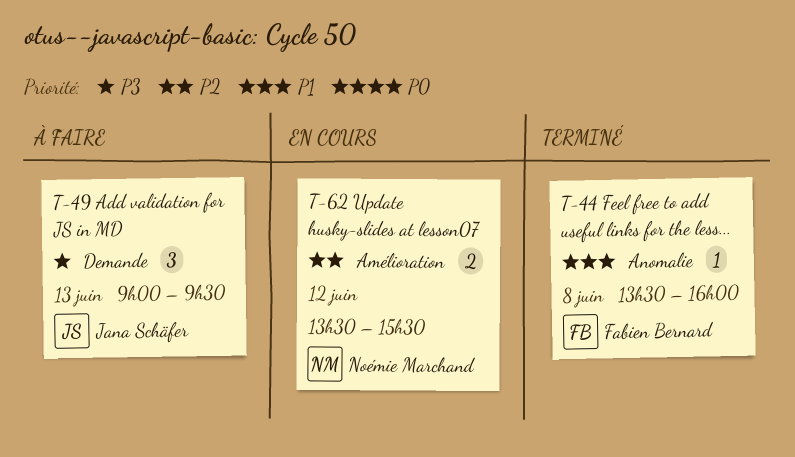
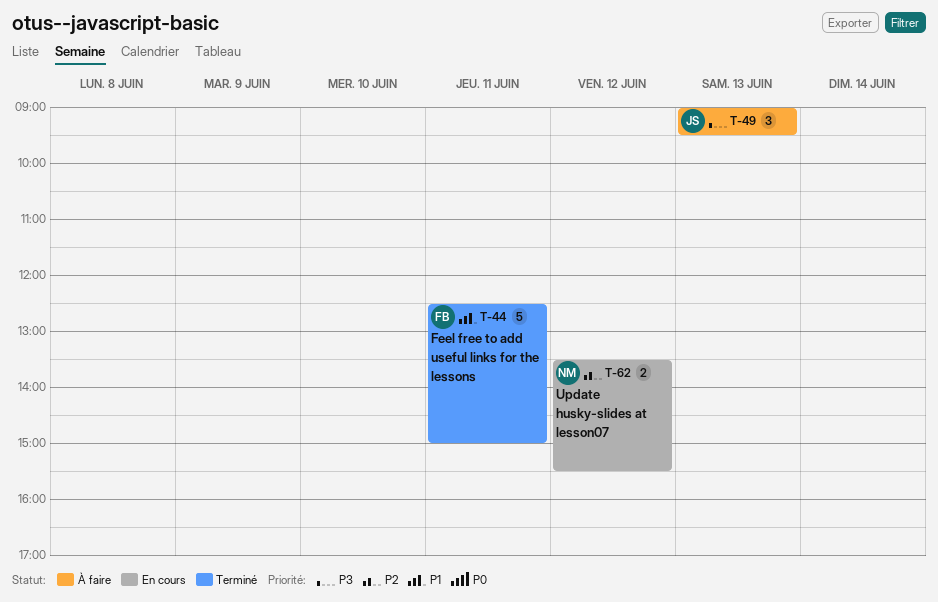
T-44, estimate: 1 -> 5
T-44, day: Jun 8 -> Jun 11
T-44, begins: 13:30 -> 12:30
T-44, ends: 16:00 -> 15:00

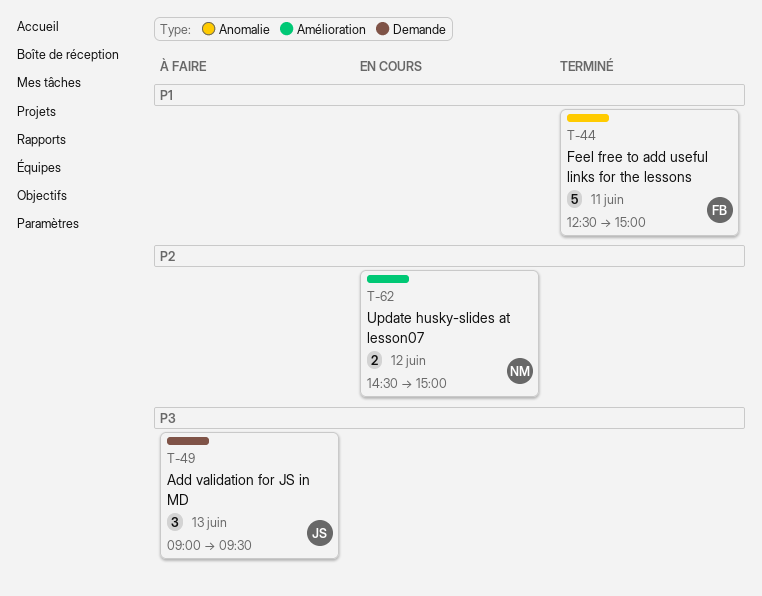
T-62, begins: 13:30 -> 14:30
T-62, ends: 15:30 -> 15:00

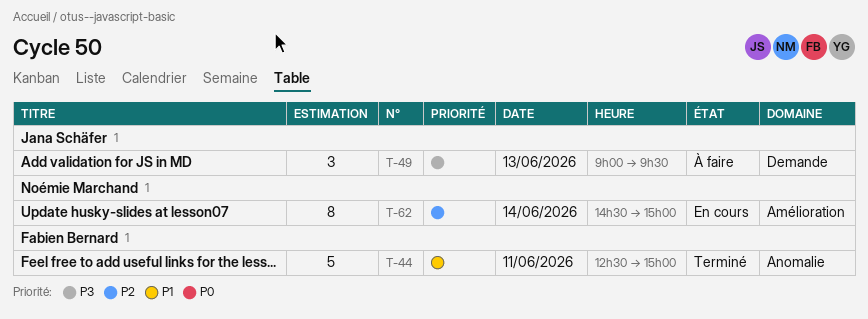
T-62, estimate: 2 -> 8
T-62, day: Jun 12 -> Jun 14

